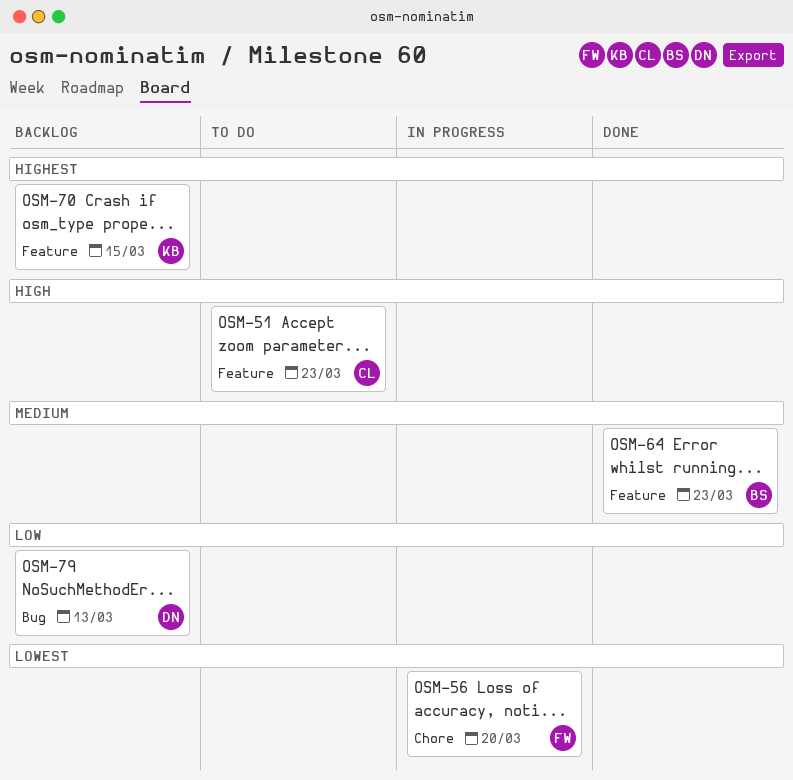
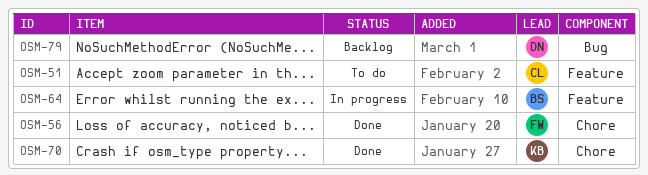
OSM-56, status: In progress -> Done
OSM-64, status: Done -> In progress
OSM-70, status: Backlog -> Done
OSM-70, label: Feature -> Chore

